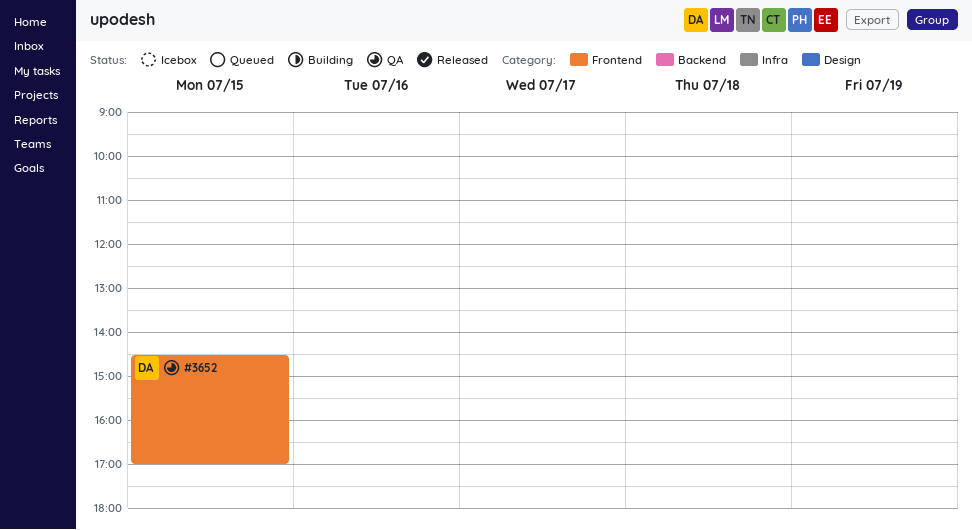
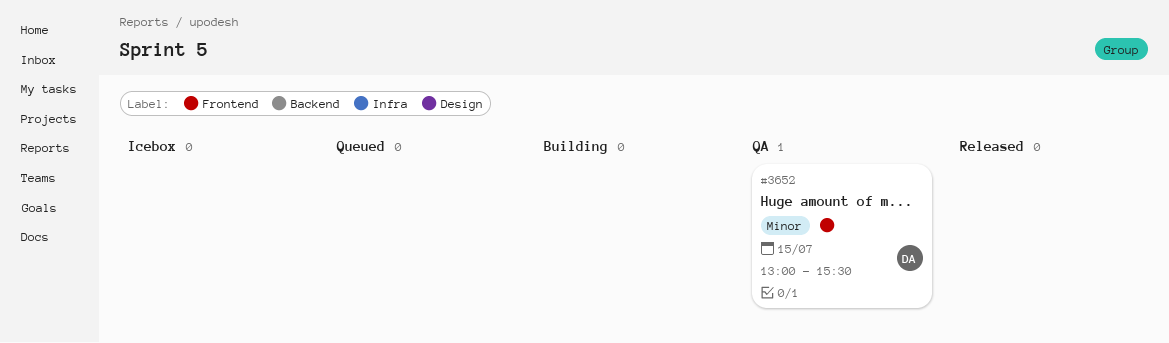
#3652, begins: 14:30 -> 13:00
#3652, ends: 17:00 -> 15:30

